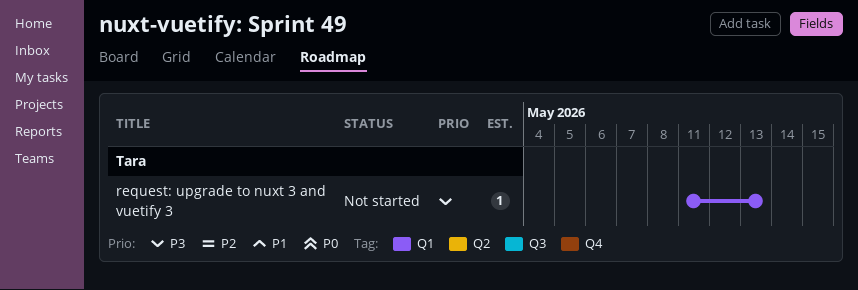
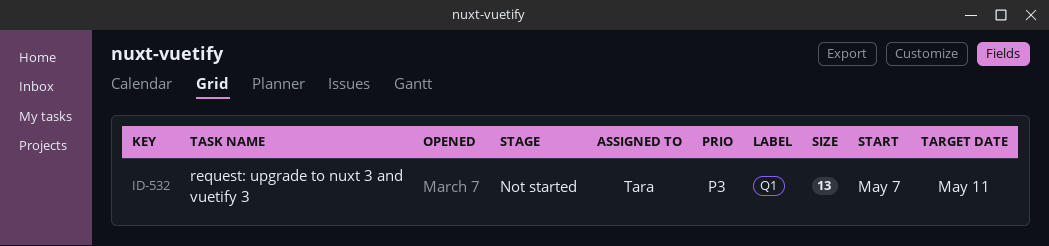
request: upgrade to nuxt 3 and vuetify 3, estimate: 1 -> 13
request: upgrade to nuxt 3 and vuetify 3, start: May 11 -> May 7
request: upgrade to nuxt 3 and vuetify 3, due: May 13 -> May 11

